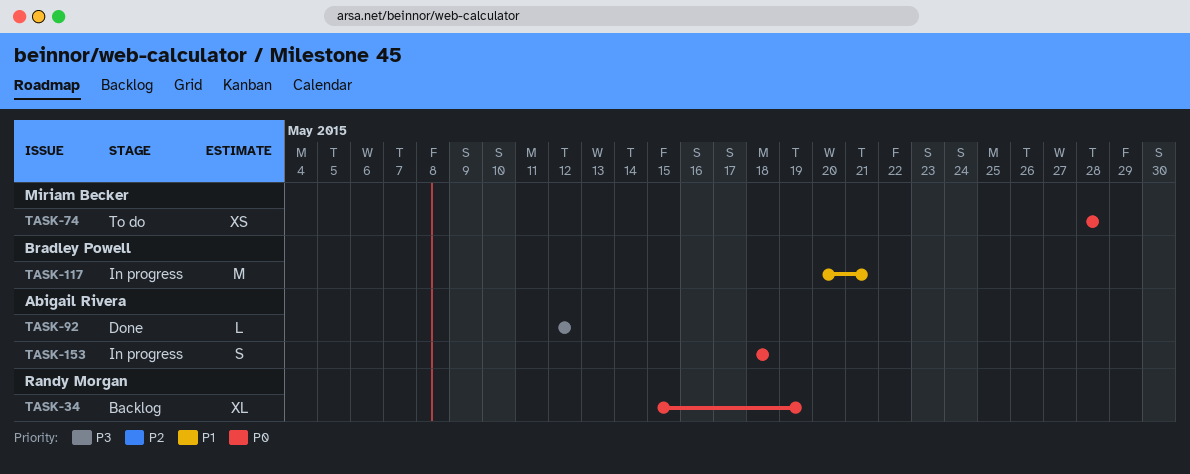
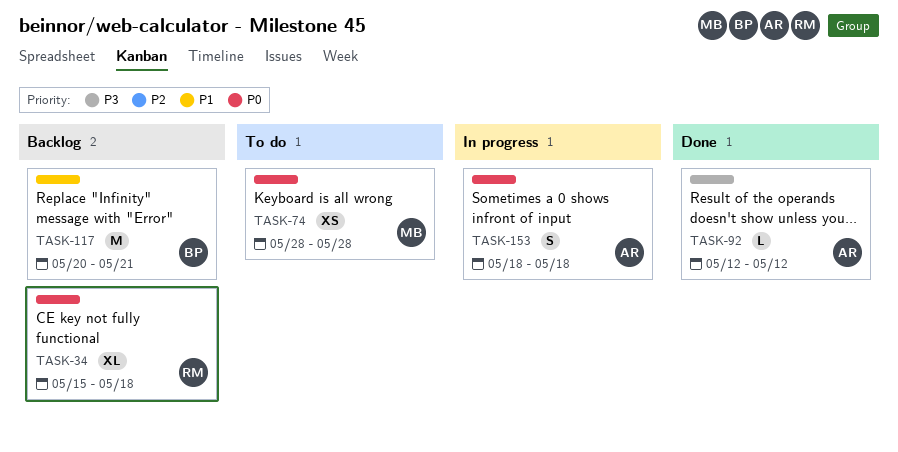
TASK-34, due: May 19 -> May 18
TASK-117, status: In progress -> Backlog

